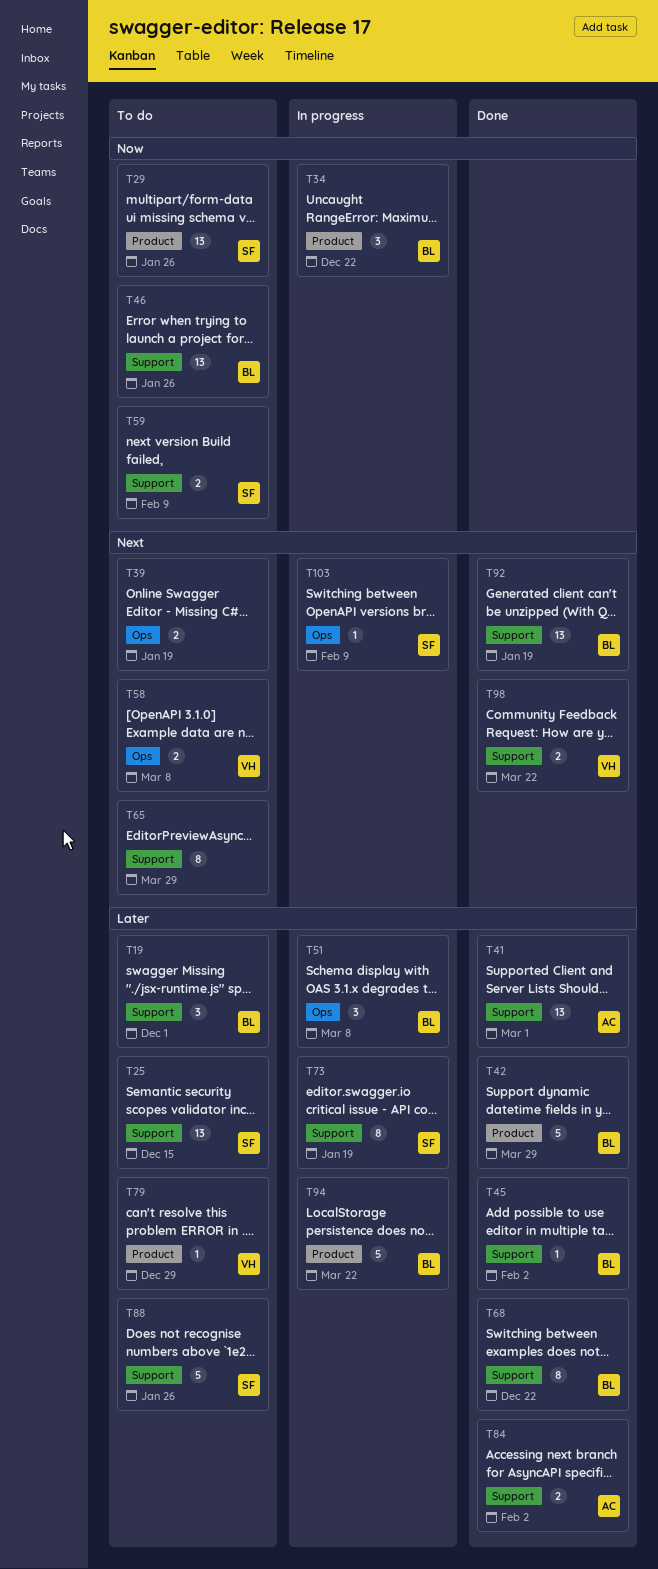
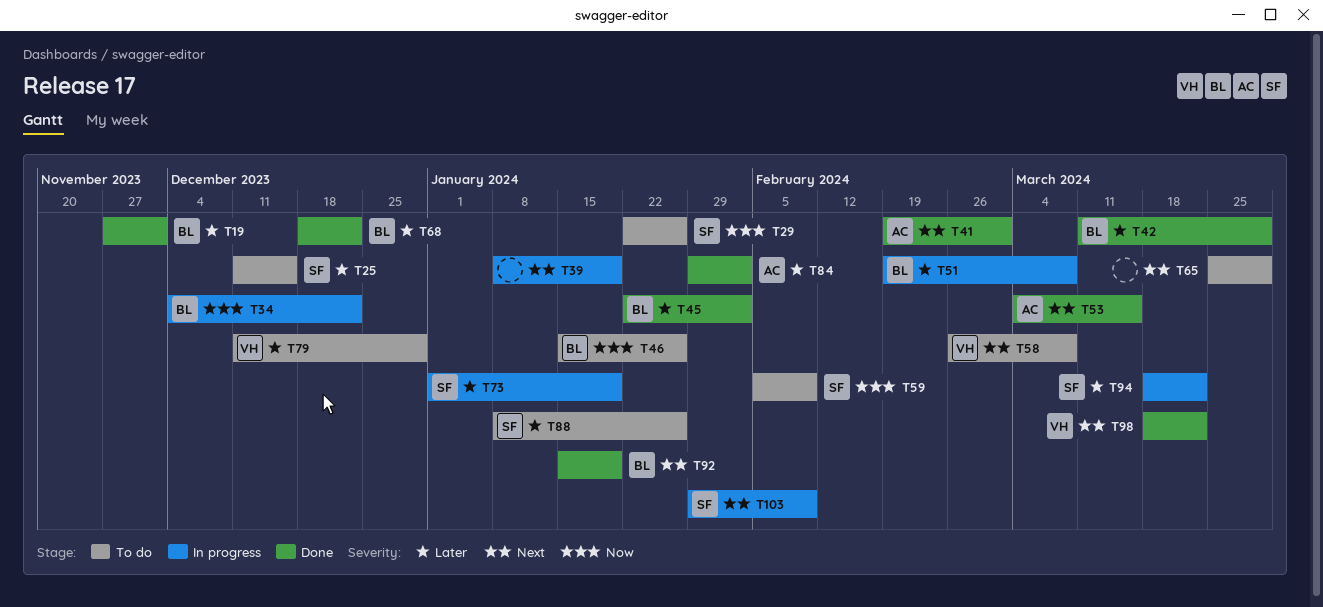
T19, status: To do -> Done
T39, status: To do -> In progress
T41, priority: Later -> Next
T53: none -> present
T94, owner: BL -> SF

